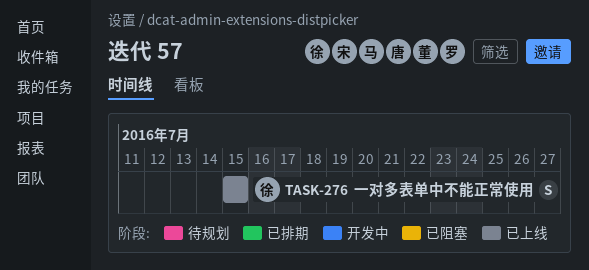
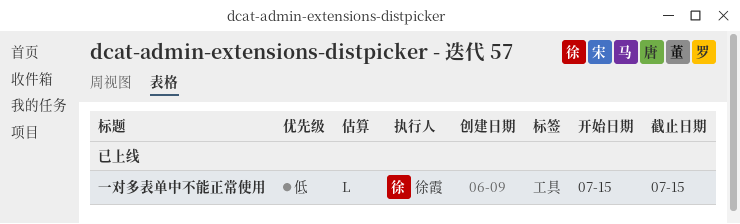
一对多表单中不能正常使用, estimate: S -> L

